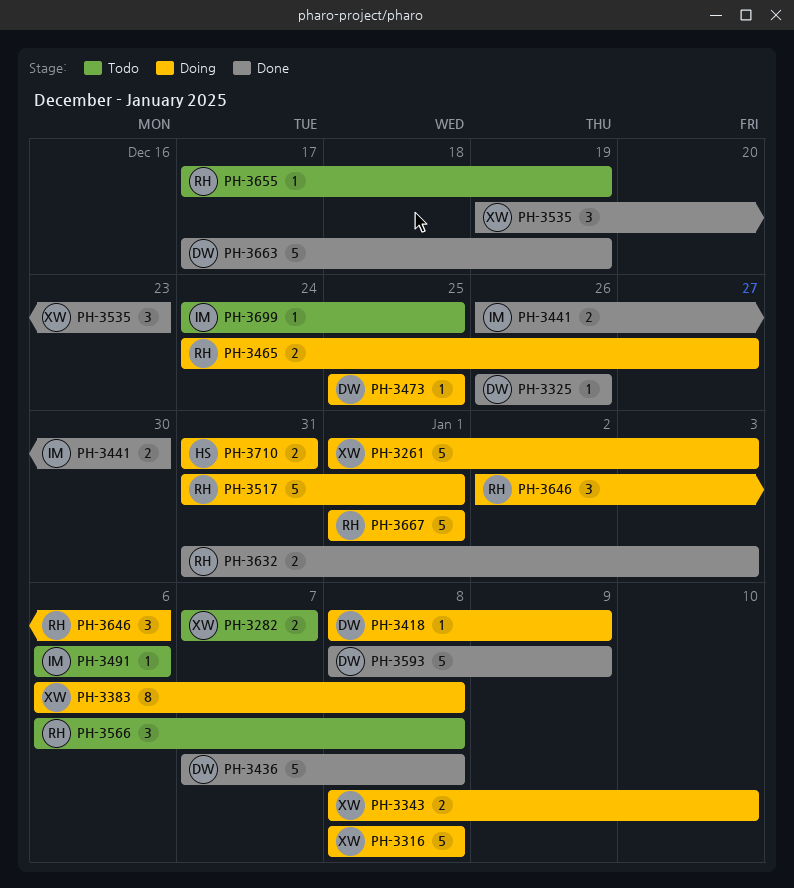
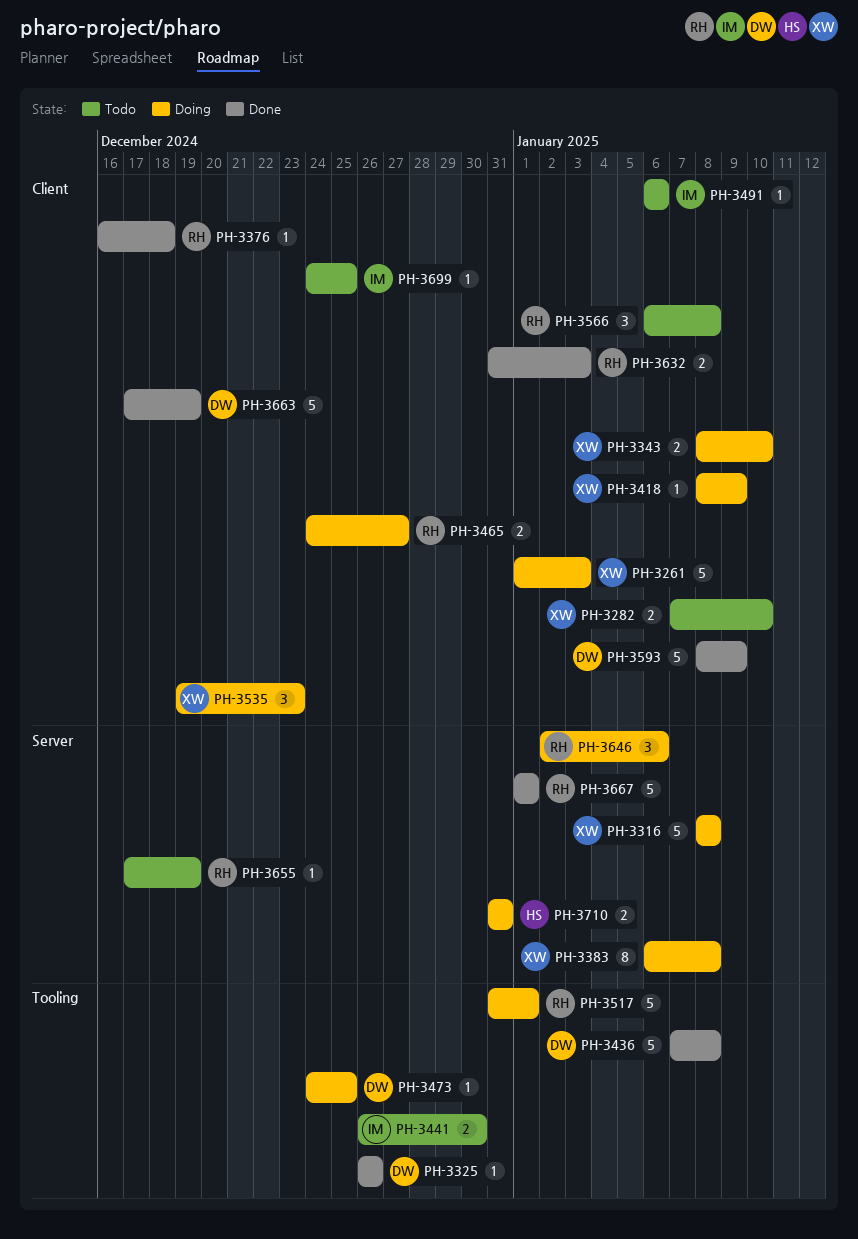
PH-3282, due: Jan 7 -> Jan 10
PH-3376: none -> present
PH-3418, owner: DW -> XW
PH-3441, status: Done -> Todo
PH-3473, start: Dec 25 -> Dec 24
PH-3535, status: Done -> Doing
PH-3667, status: Doing -> Done

